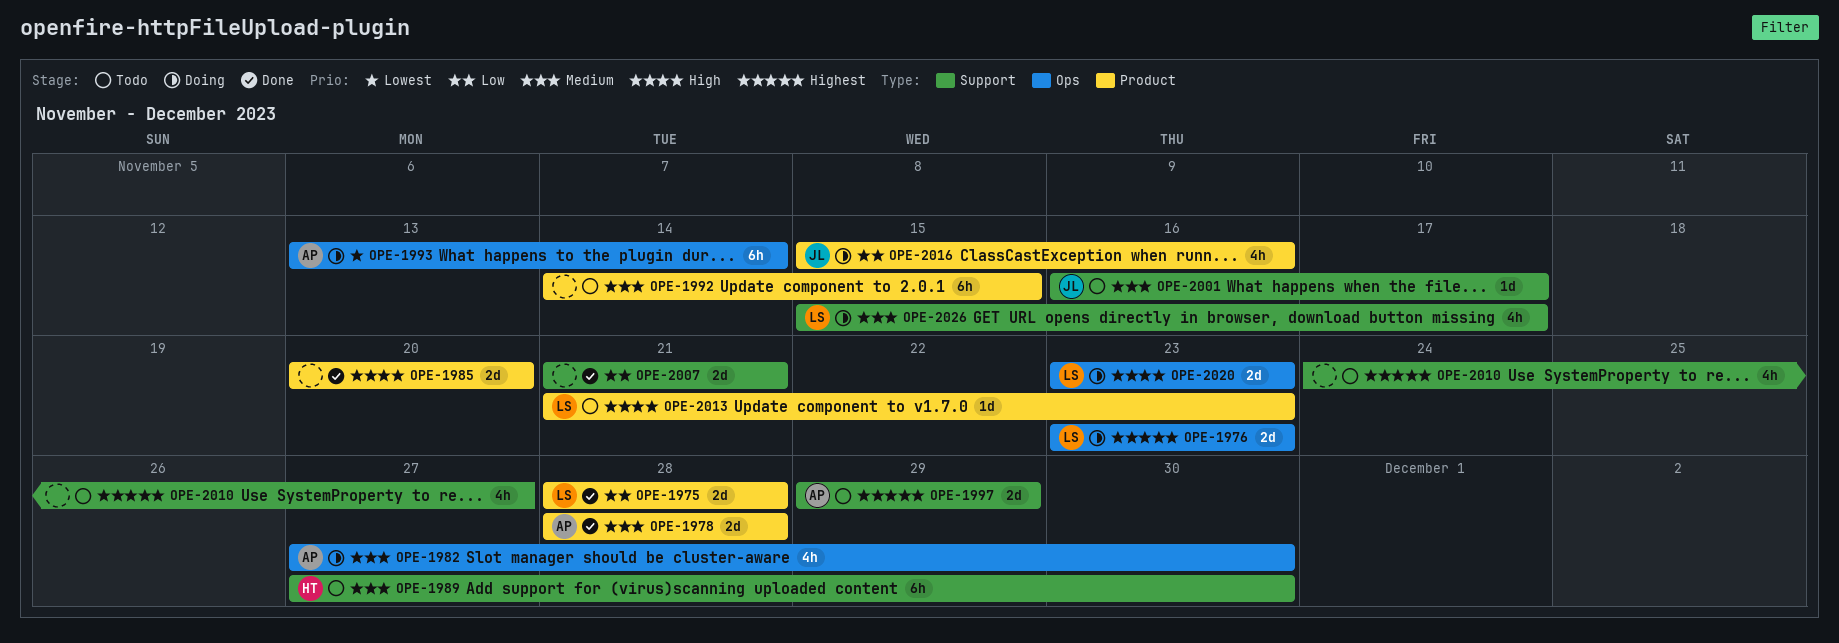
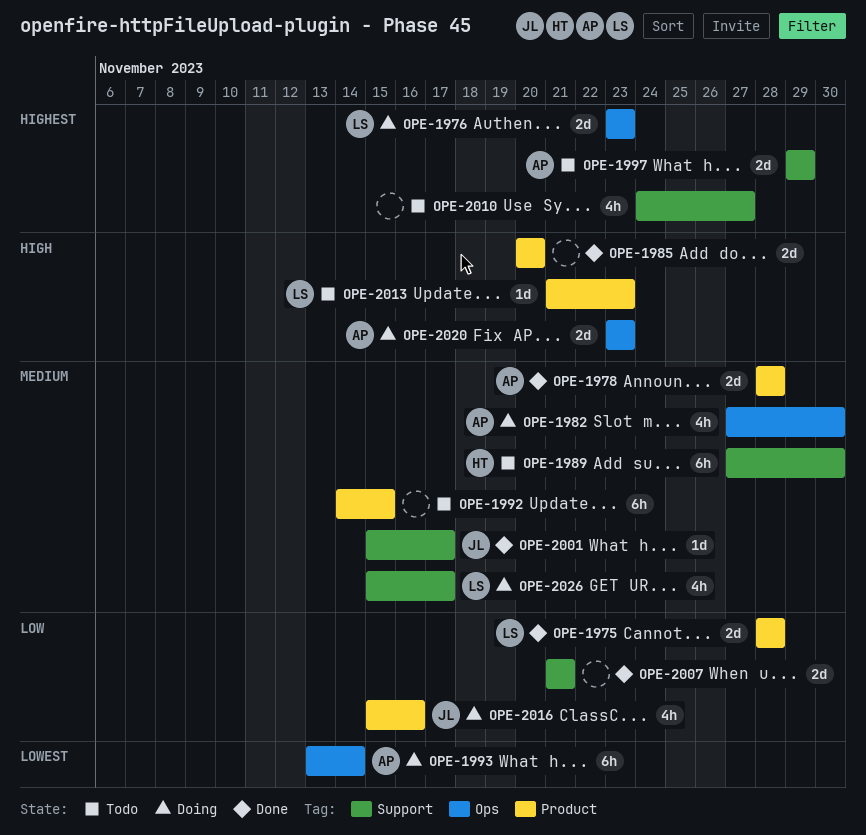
OPE-2001, status: Todo -> Done
OPE-2001, start: Nov 16 -> Nov 15
OPE-2020, owner: LS -> AP

